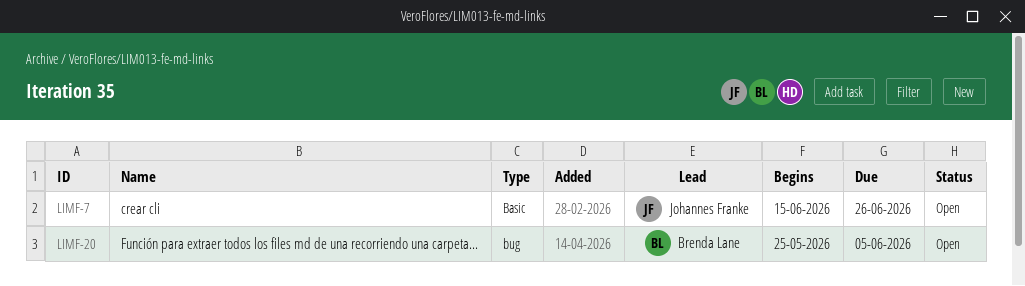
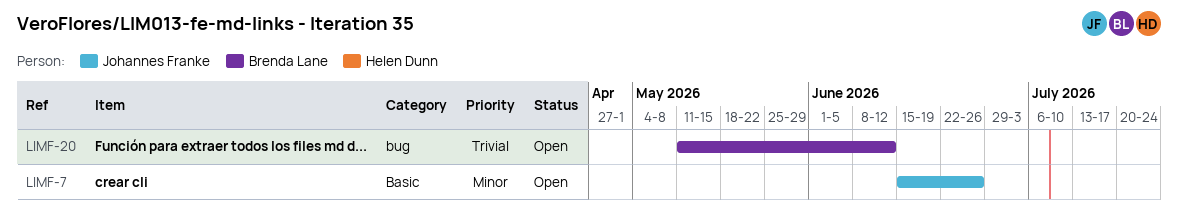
LIMF-20, start: May 25 -> May 11
LIMF-20, due: Jun 5 -> Jun 12

